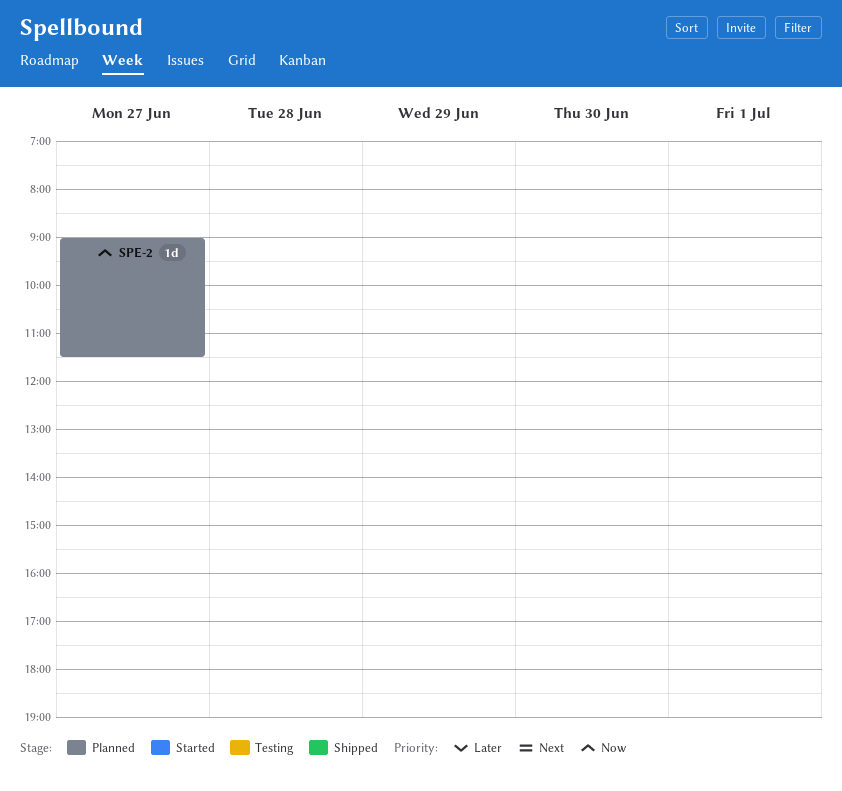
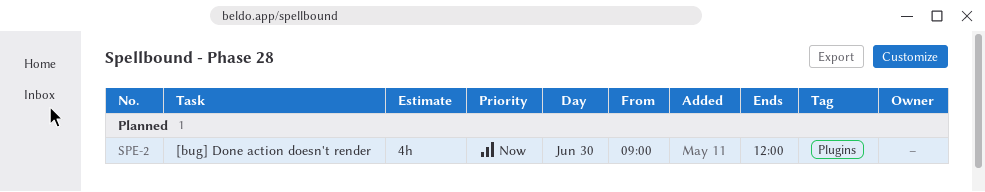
SPE-2, estimate: 1d -> 4h
SPE-2, day: Jun 27 -> Jun 30
SPE-2, ends: 11:30 -> 12:00

